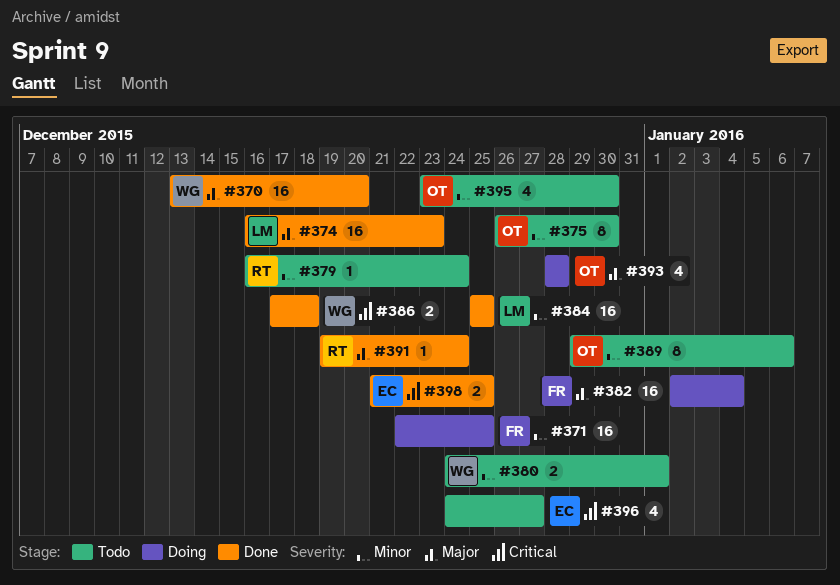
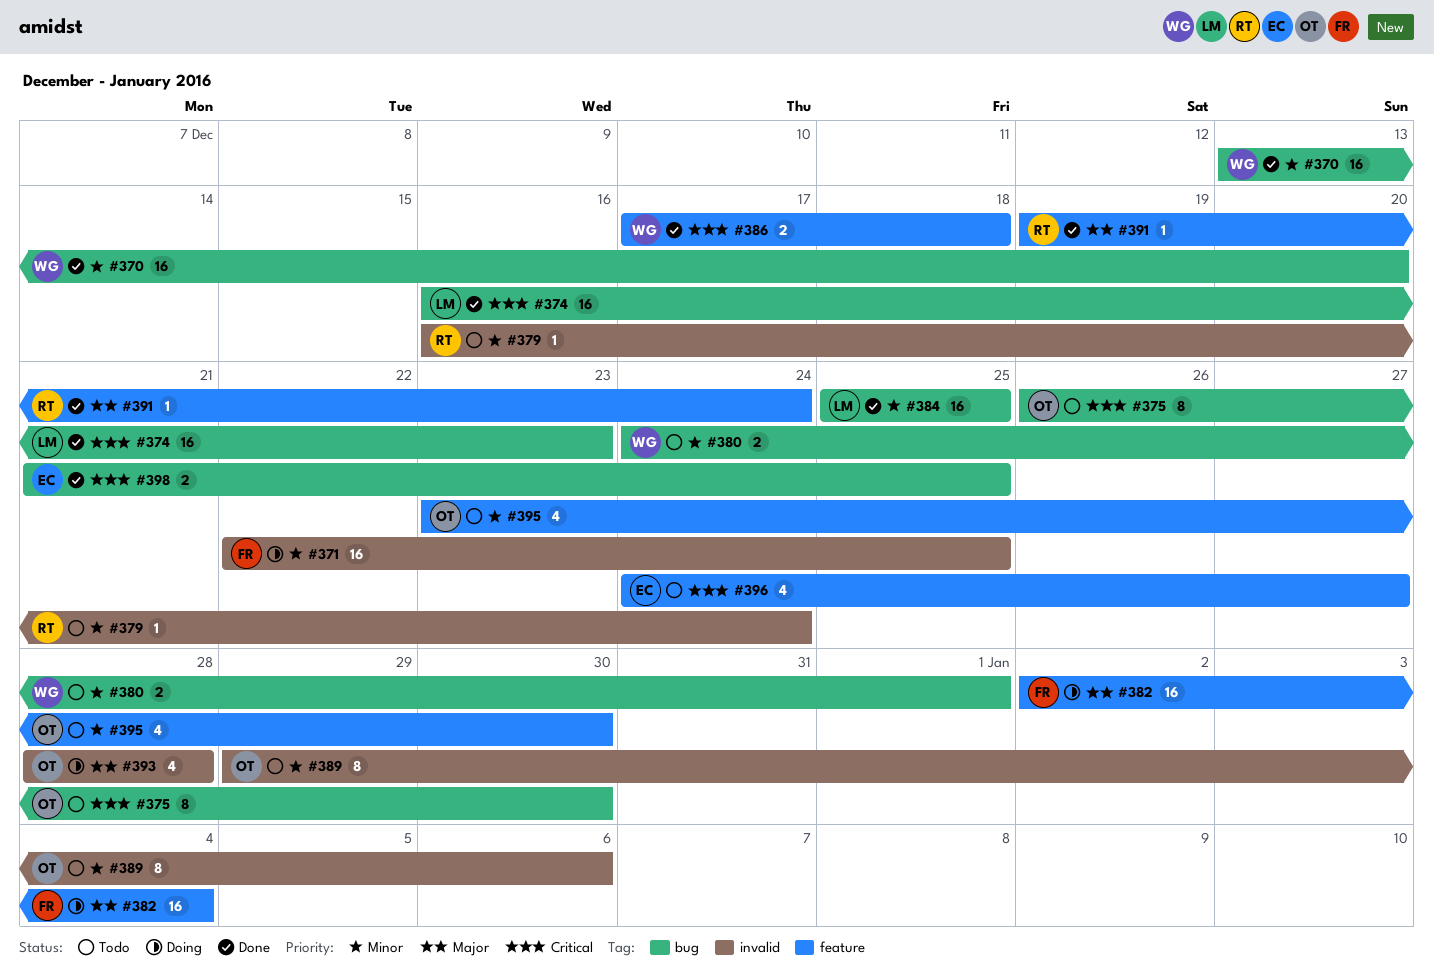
#370, priority: Major -> Minor
#374, priority: Major -> Critical
#375, priority: Minor -> Critical

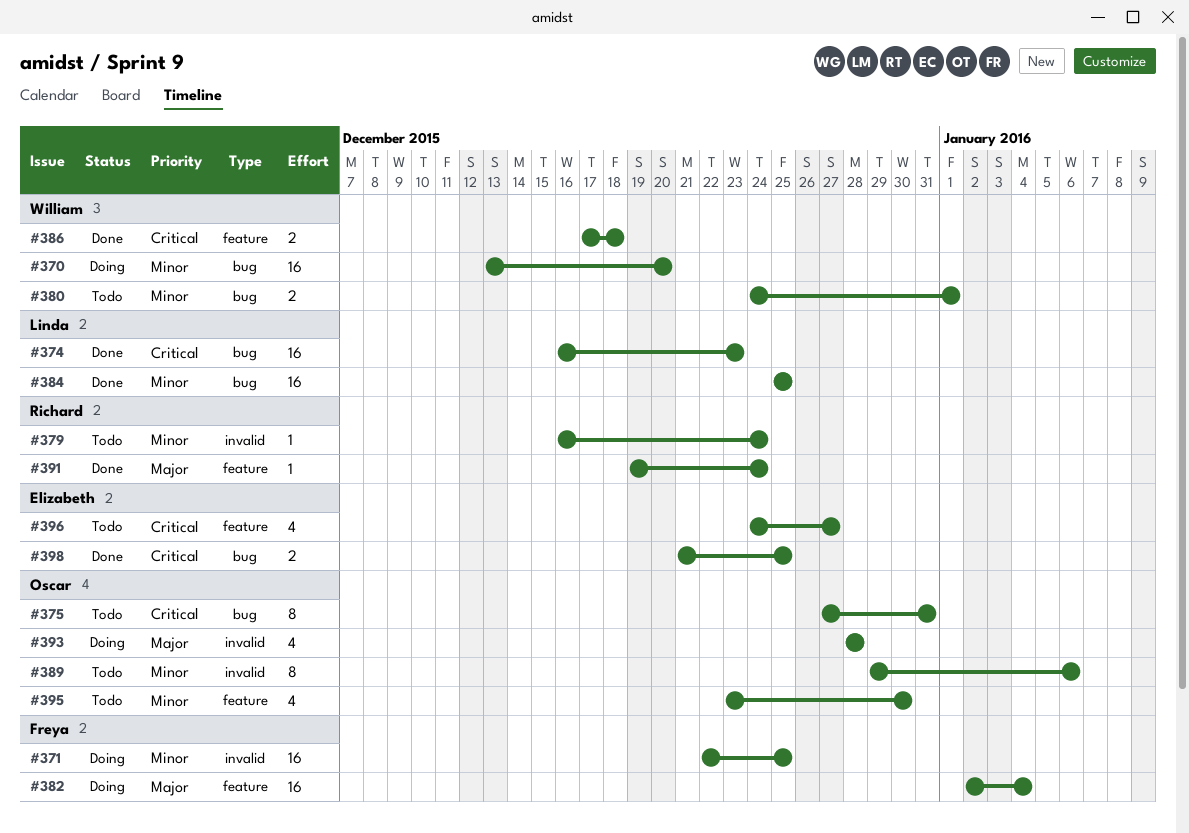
#370, status: Done -> Doing
#375, start: Dec 26 -> Dec 27
#375, due: Dec 30 -> Dec 31

